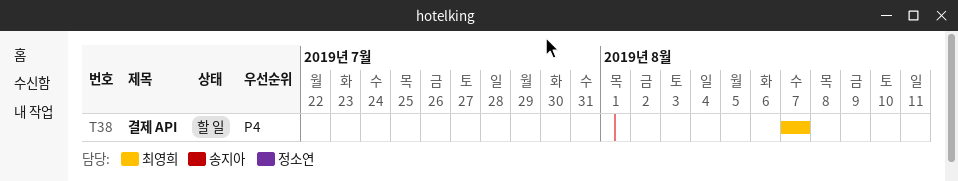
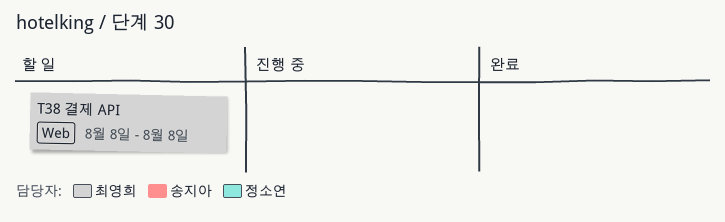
T38, start: Aug 7 -> Aug 8
T38, due: Aug 7 -> Aug 8

